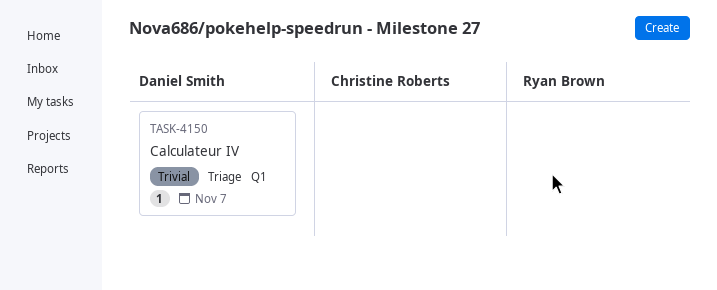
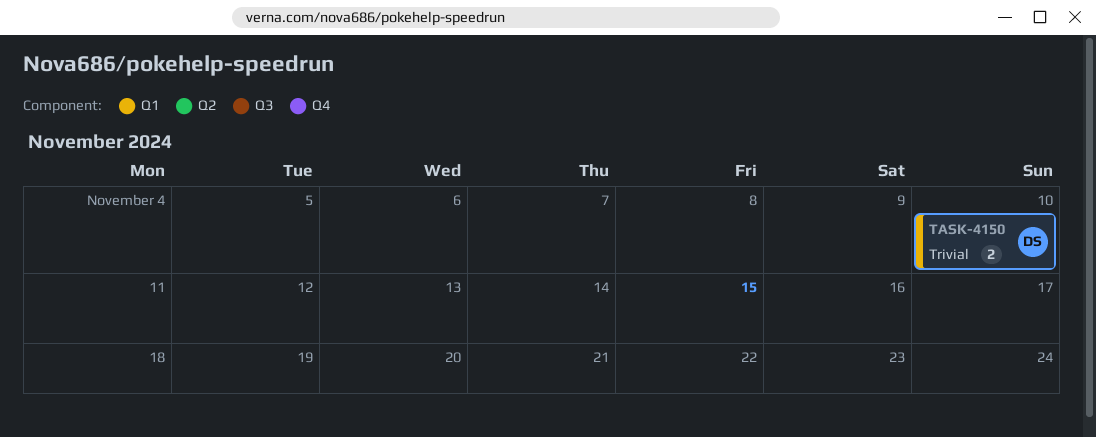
TASK-4150, estimate: 1 -> 2
TASK-4150, due: Nov 7 -> Nov 10

